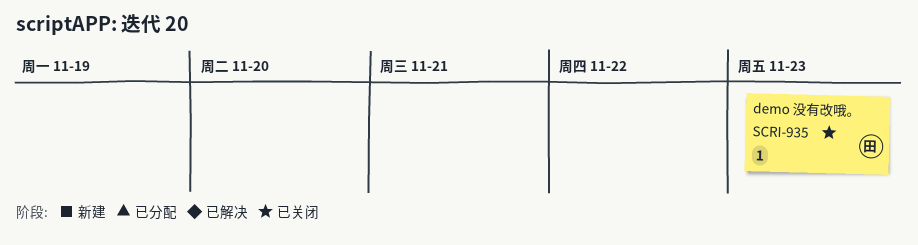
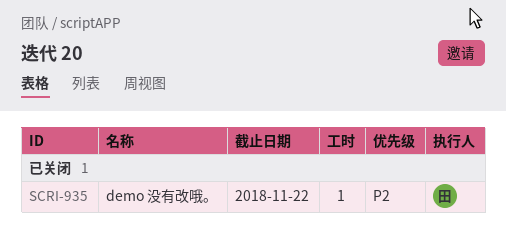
SCRI-935, due: Nov 23 -> Nov 22

